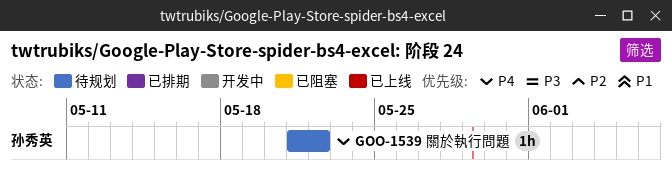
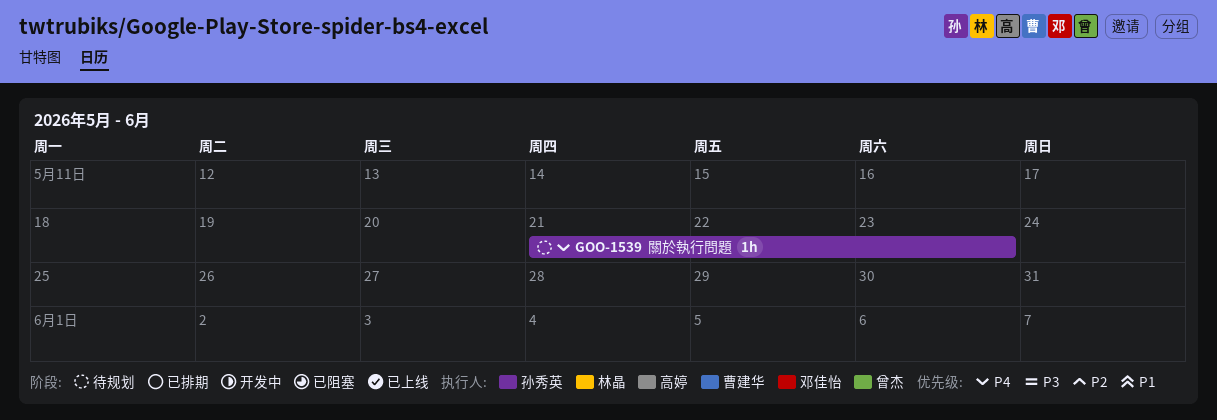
GOO-1539, due: May 22 -> May 23

